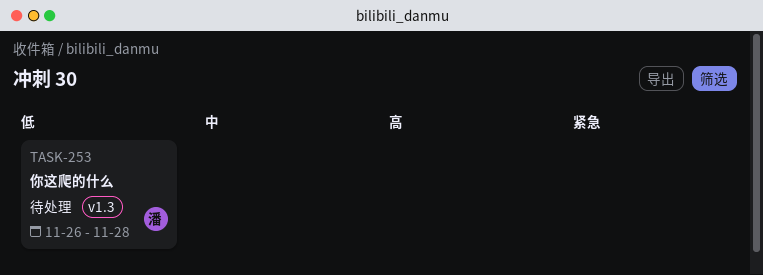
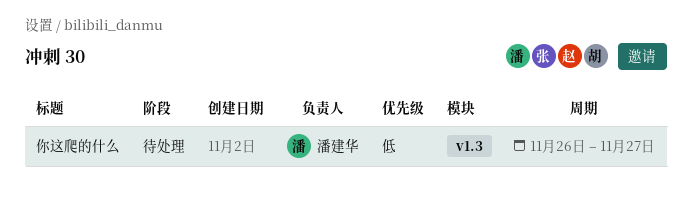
你这爬的什么, due: Nov 28 -> Nov 27

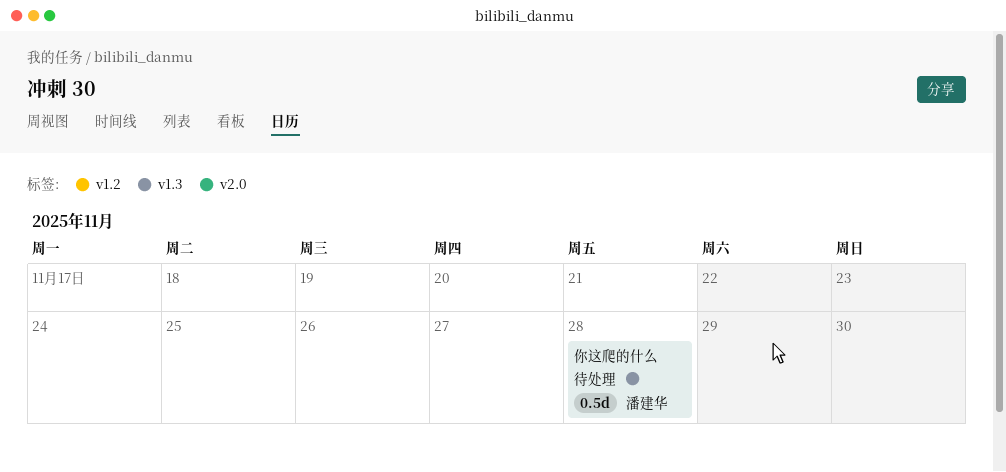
你这爬的什么, due: Nov 27 -> Nov 28

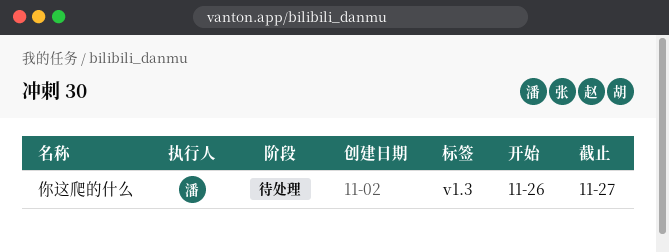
你这爬的什么, due: Nov 28 -> Nov 27

